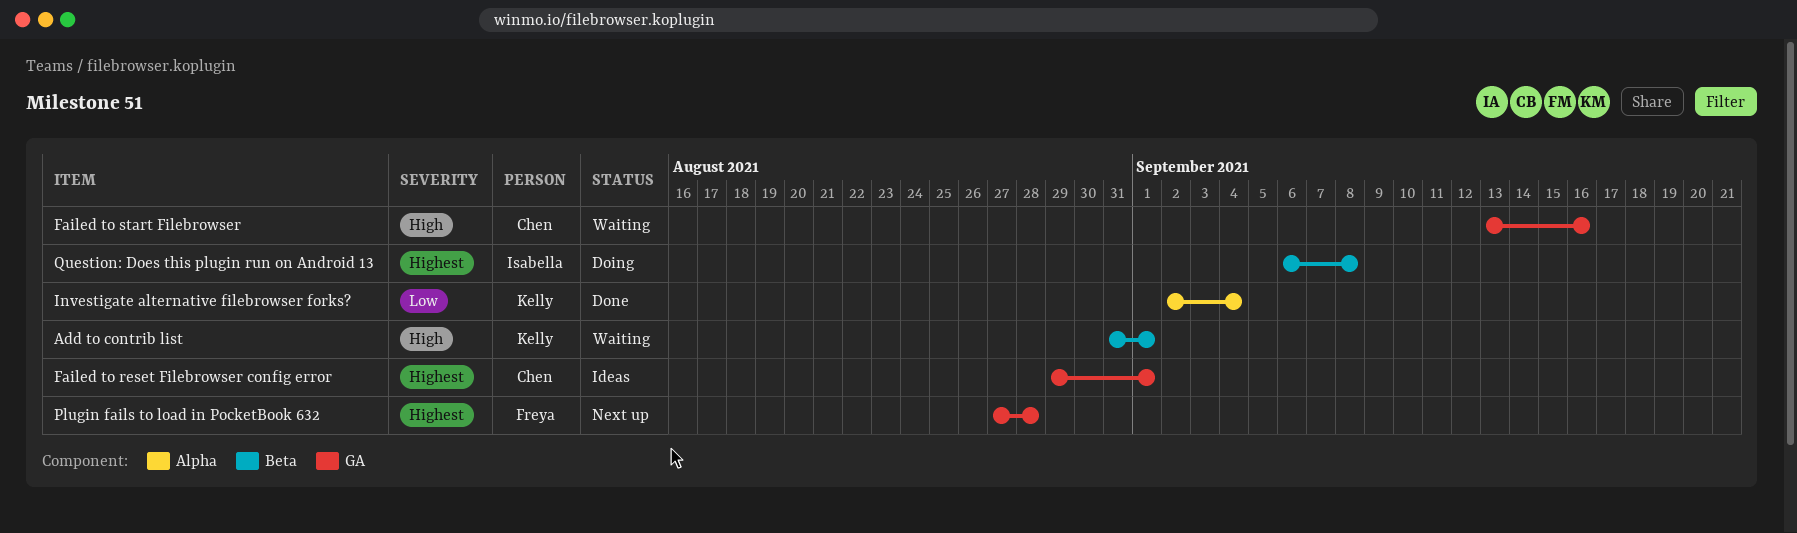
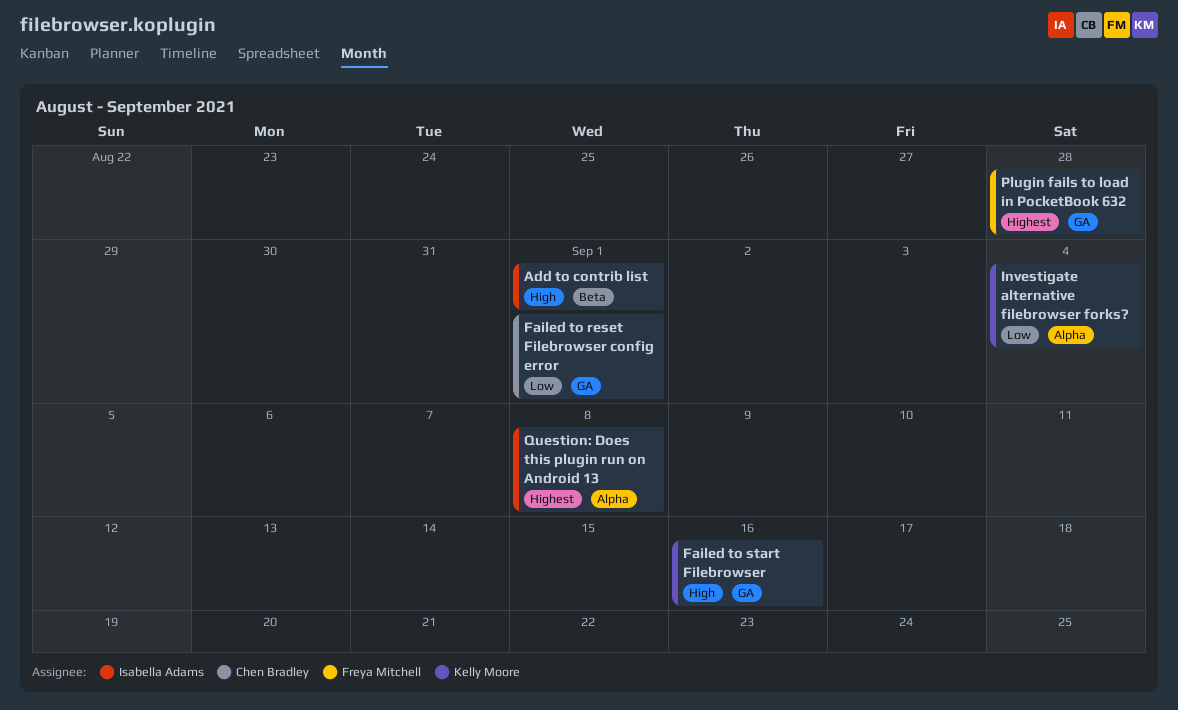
Add to contrib list, owner: Kelly Moore -> Isabella Adams
Failed to reset Filebrowser config error, priority: Highest -> Low
Failed to start Filebrowser, owner: Chen Bradley -> Kelly Moore
Question: Does this plugin run on Android 13, label: Beta -> Alpha

